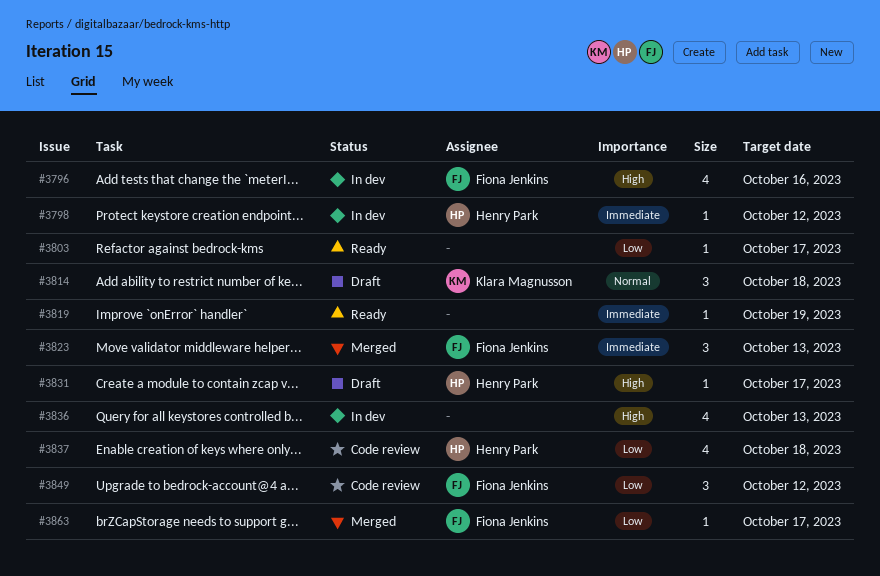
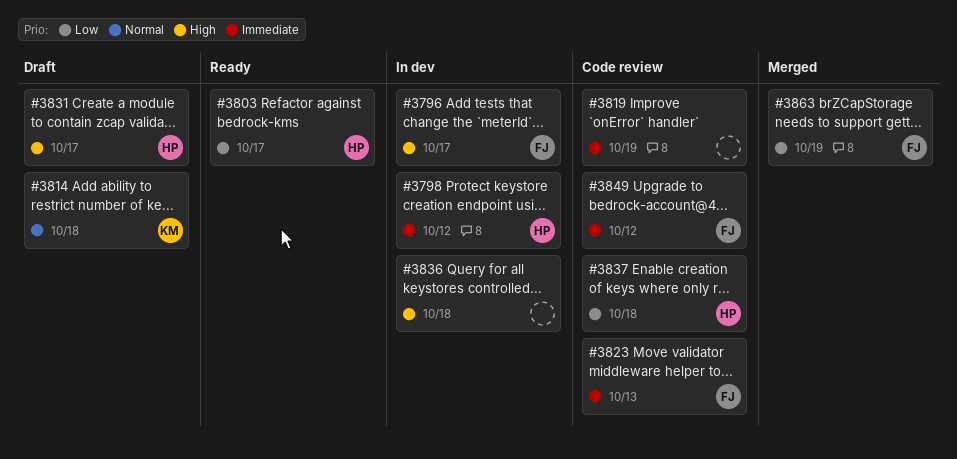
#3796, due: Oct 16 -> Oct 17
#3803, owner: none -> Henry Park
#3819, status: Ready -> Code review
#3823, status: Merged -> Code review
#3836, due: Oct 13 -> Oct 18
#3849, priority: Low -> Immediate
#3863, due: Oct 17 -> Oct 19

